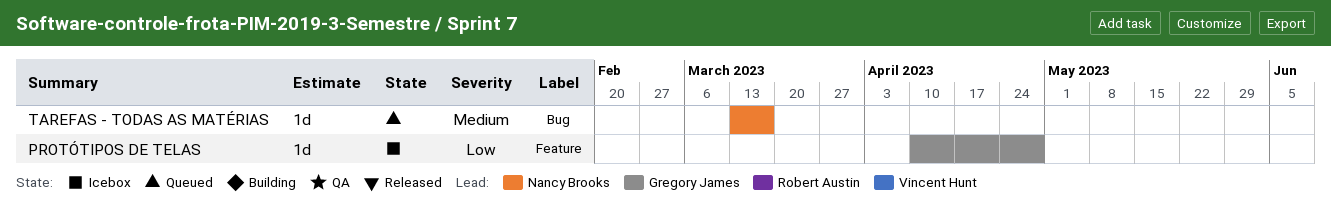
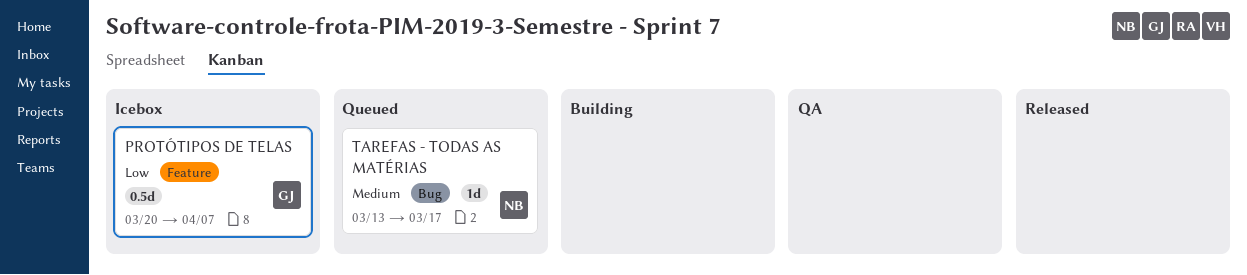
PROTÓTIPOS DE TELAS, estimate: 1d -> 0.5d
PROTÓTIPOS DE TELAS, start: Apr 10 -> Mar 20
PROTÓTIPOS DE TELAS, due: Apr 28 -> Apr 7

